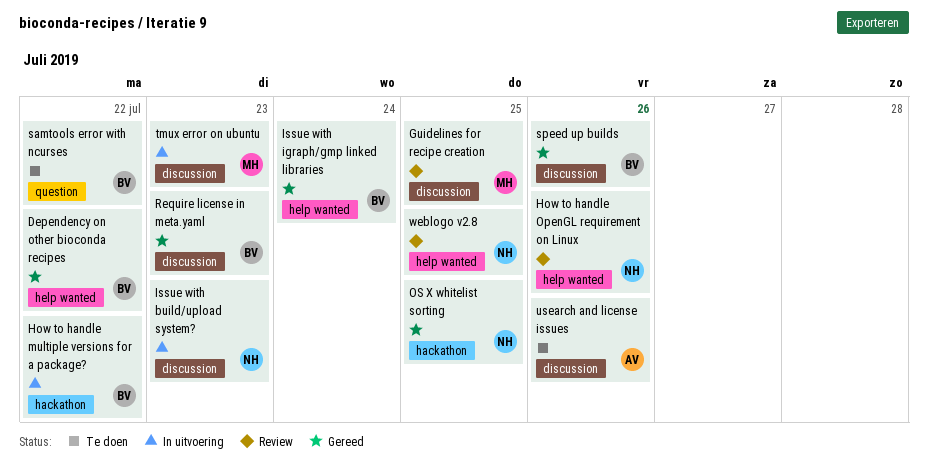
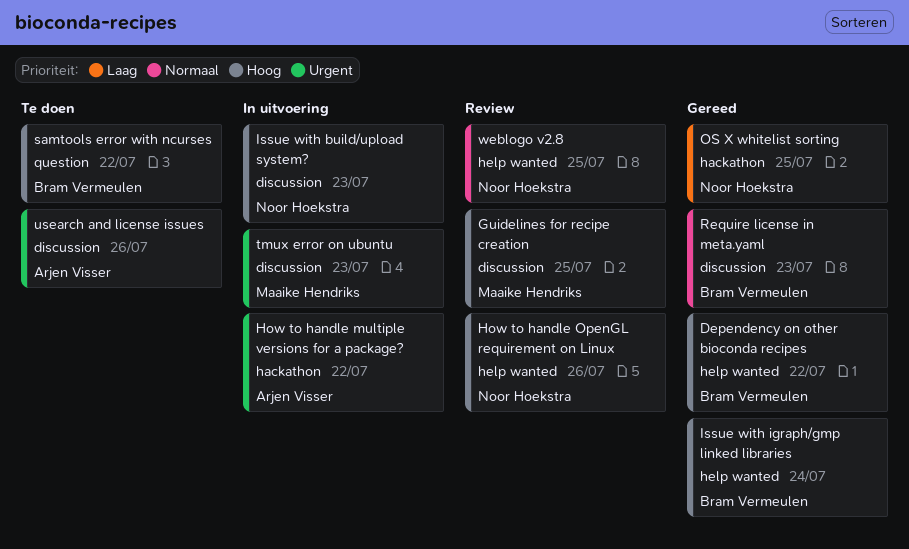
How to handle multiple versions for a package?, owner: Bram Vermeulen -> Arjen Visser
speed up builds: present -> none

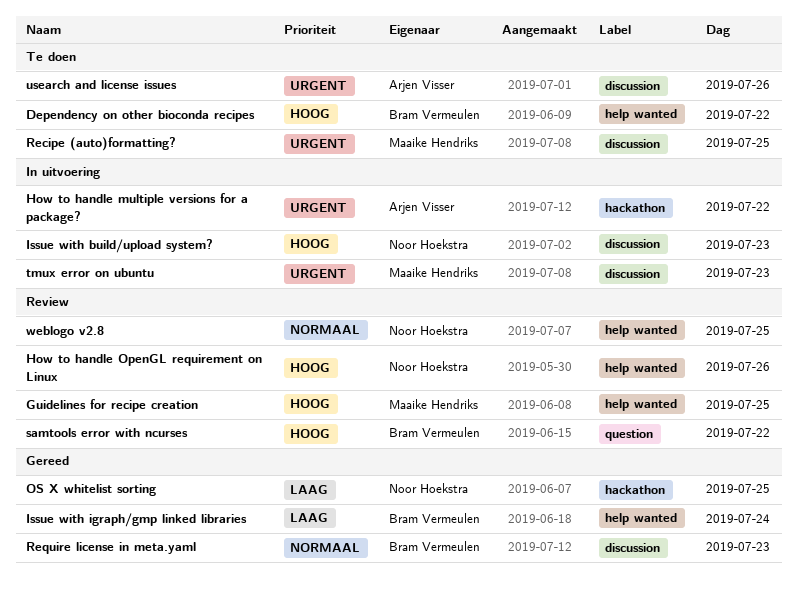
Dependency on other bioconda recipes, status: Gereed -> Te doen
Guidelines for recipe creation, label: discussion -> help wanted
Issue with igraph/gmp linked libraries, priority: Hoog -> Laag
Recipe (auto)formatting?: none -> present
samtools error with ncurses, status: Te doen -> Review

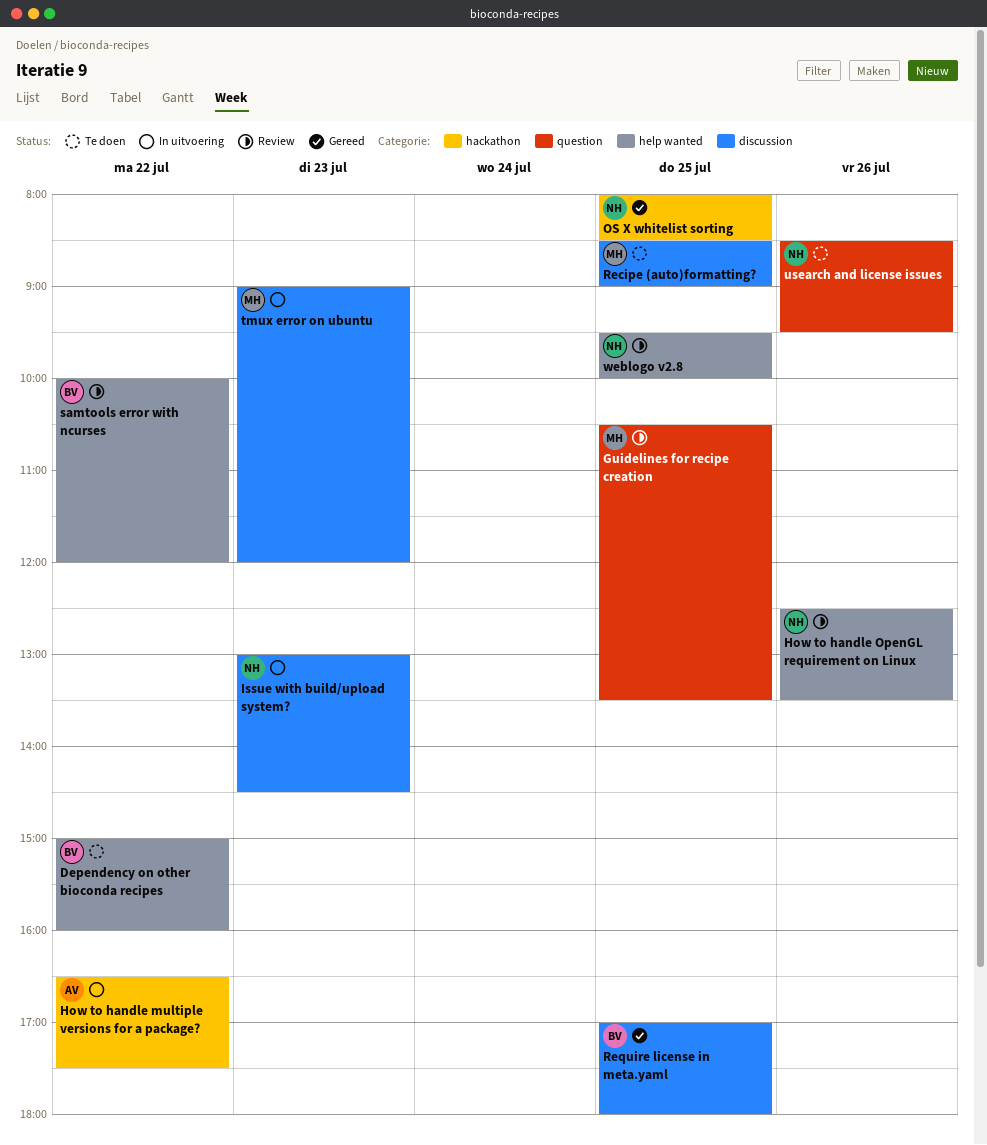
Guidelines for recipe creation, label: help wanted -> question
Issue with igraph/gmp linked libraries: present -> none
Require license in meta.yaml, day: Jul 23 -> Jul 25
samtools error with ncurses, label: question -> help wanted
usearch and license issues, owner: Arjen Visser -> Noor Hoekstra
usearch and license issues, label: discussion -> question

